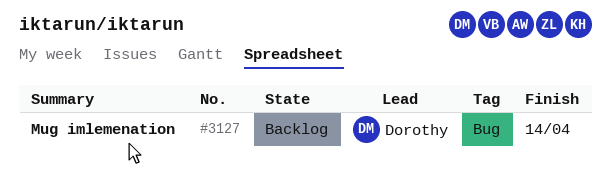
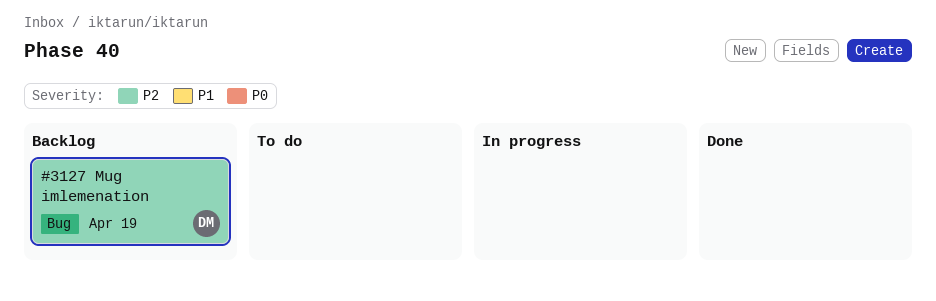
#3127, due: Apr 14 -> Apr 19

